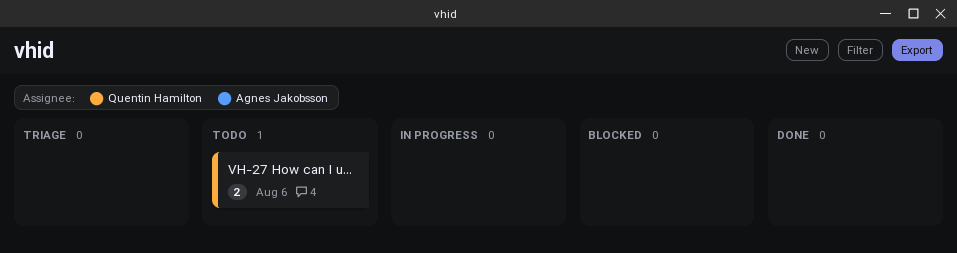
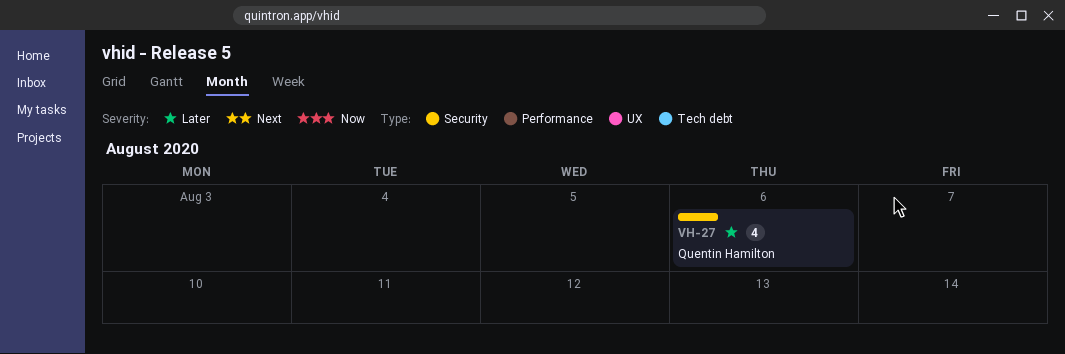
VH-27, estimate: 2 -> 4

